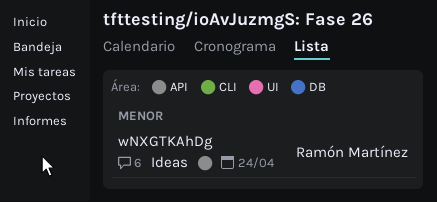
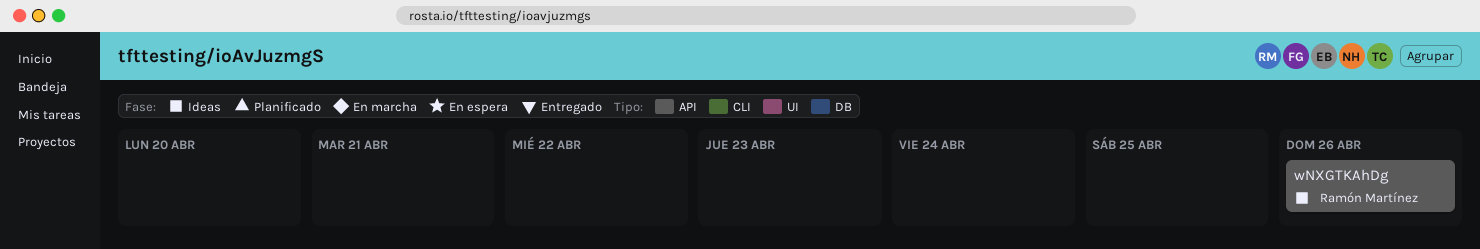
wNXGTKAhDg, due: Apr 24 -> Apr 26

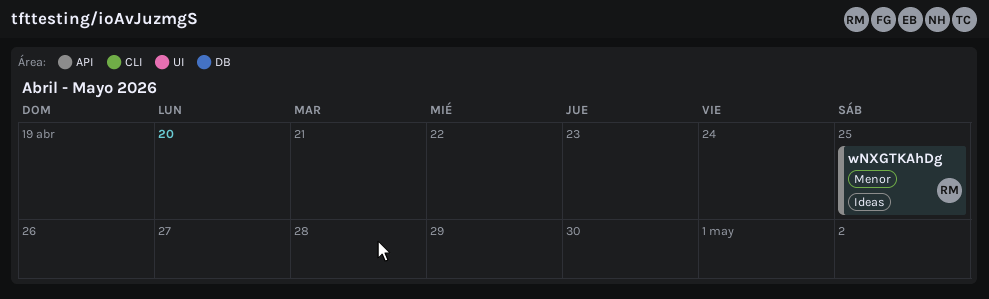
wNXGTKAhDg, due: Apr 26 -> Apr 25

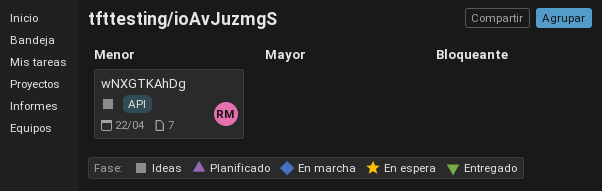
wNXGTKAhDg, due: Apr 25 -> Apr 22

